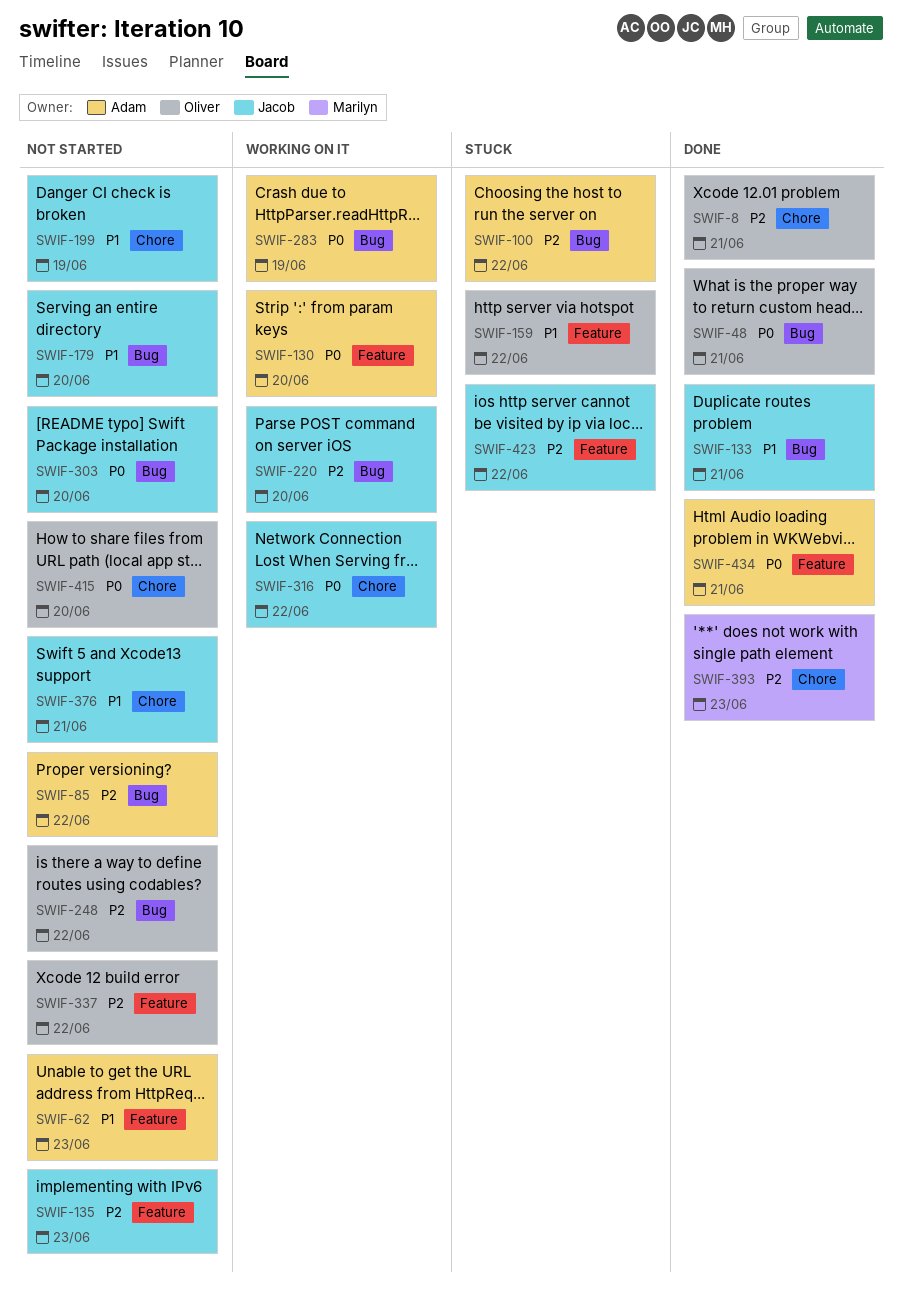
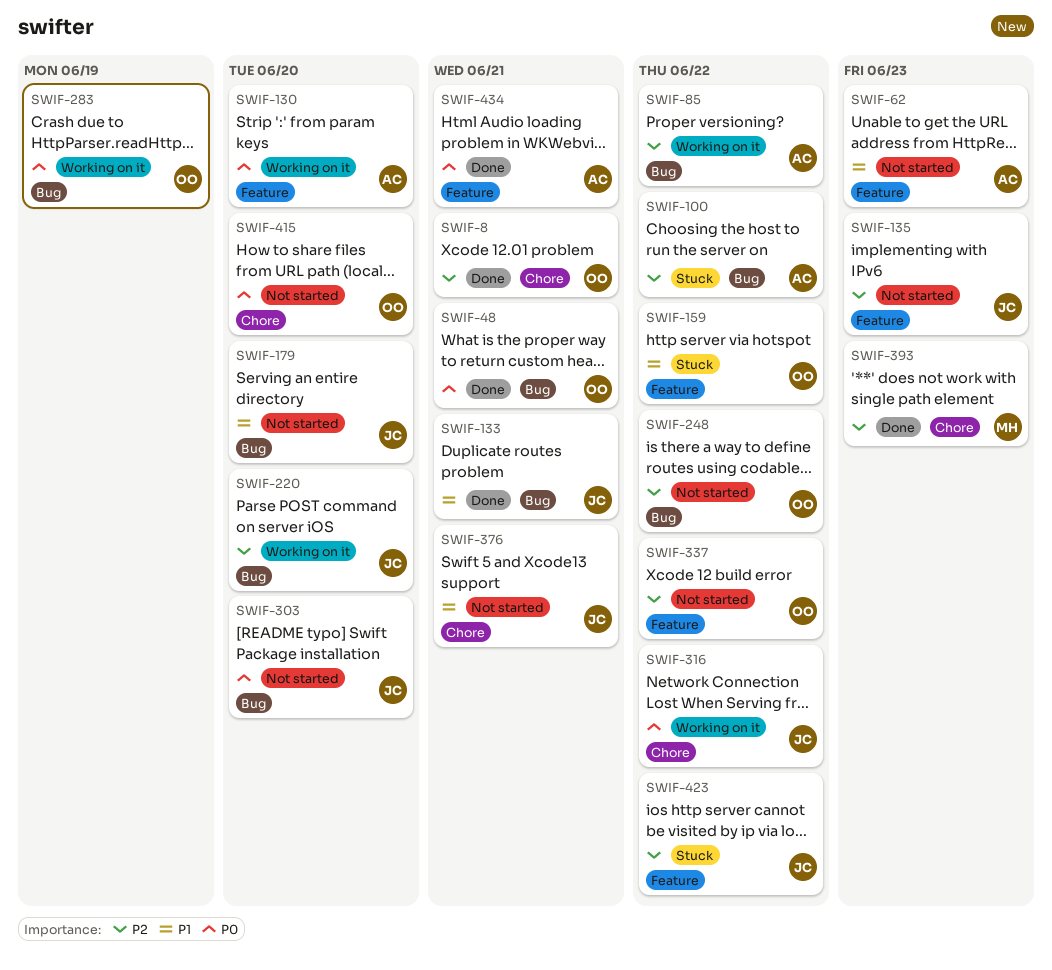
SWIF-85, status: Not started -> Working on it
SWIF-199: present -> none
SWIF-283, owner: Adam -> Oliver

